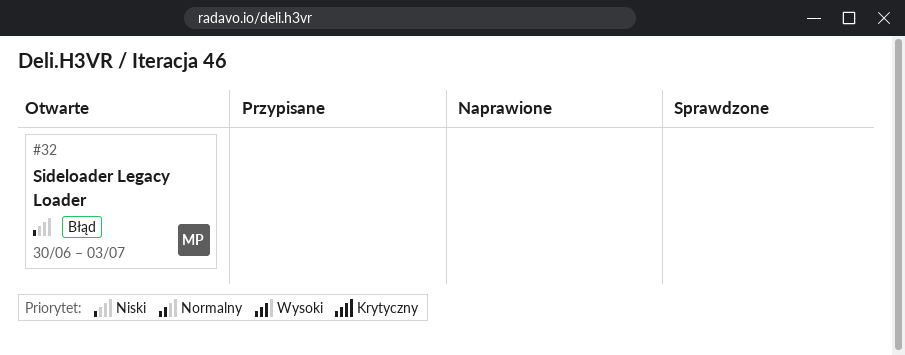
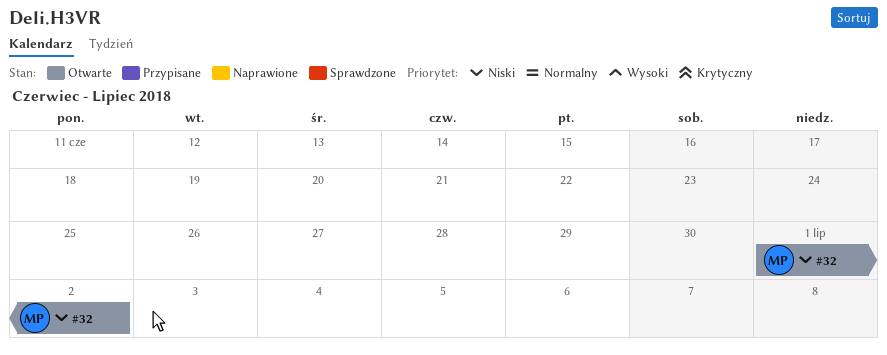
#32, start: Jun 30 -> Jul 1
#32, due: Jul 3 -> Jul 2

